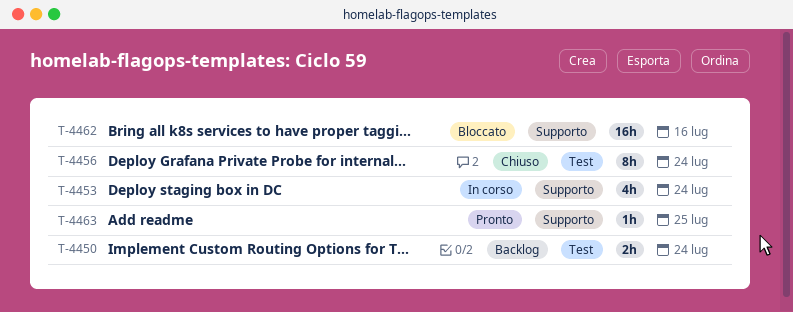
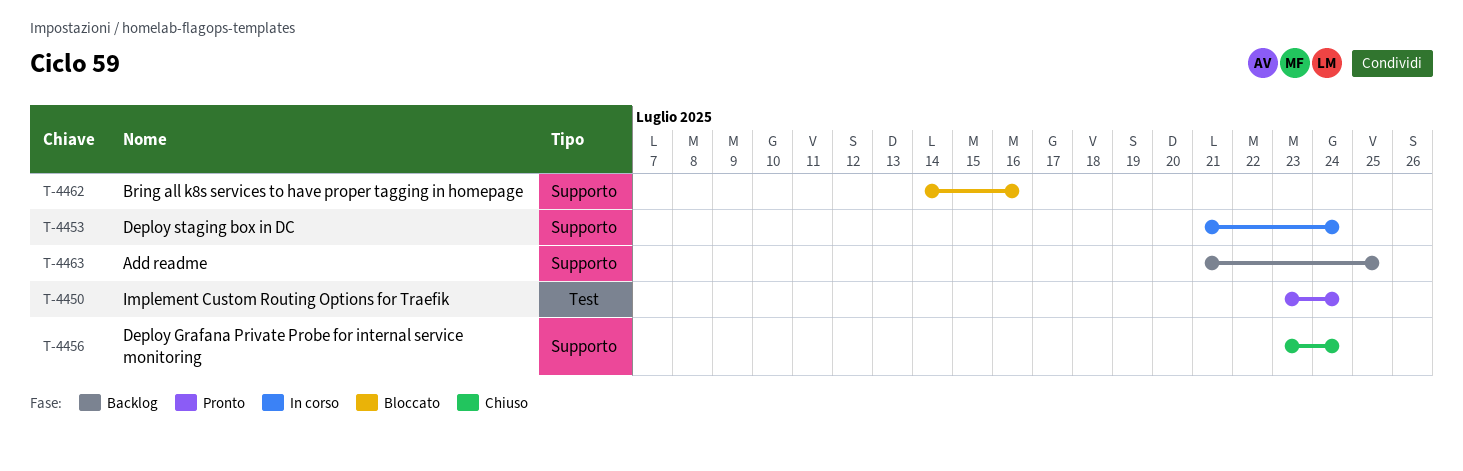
T-4450, status: Backlog -> Pronto
T-4456, label: Test -> Supporto
T-4463, status: Pronto -> Backlog

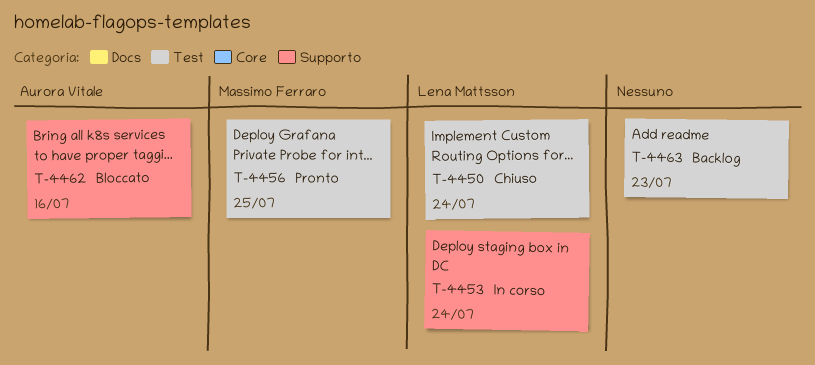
T-4450, status: Pronto -> Chiuso
T-4456, status: Chiuso -> Pronto
T-4456, label: Supporto -> Test
T-4456, due: Jul 24 -> Jul 25
T-4463, label: Supporto -> Test
T-4463, due: Jul 25 -> Jul 23

